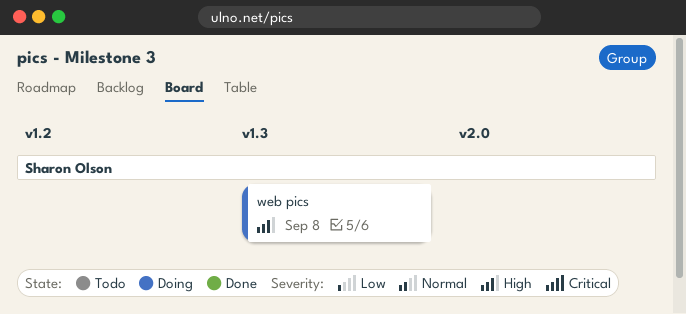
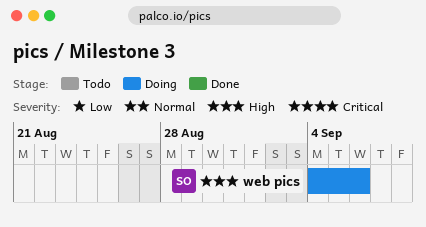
web pics, due: Sep 8 -> Sep 6

